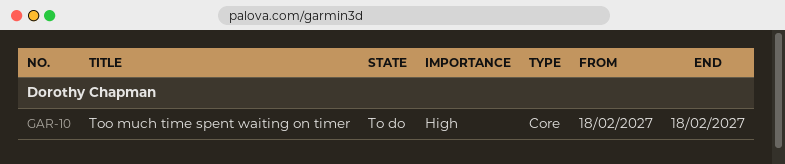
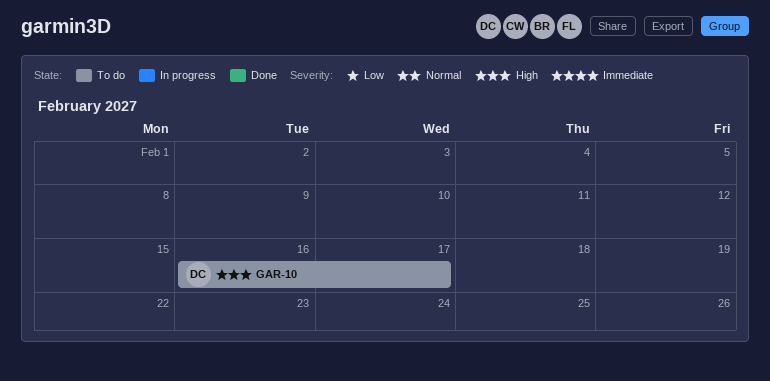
GAR-10, start: Feb 18 -> Feb 16
GAR-10, due: Feb 18 -> Feb 17

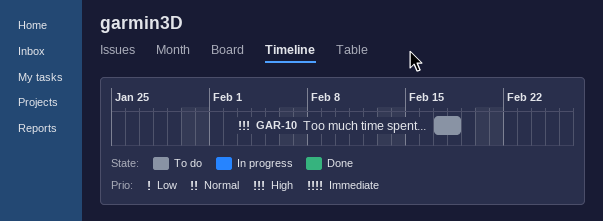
GAR-10, start: Feb 16 -> Feb 17
GAR-10, due: Feb 17 -> Feb 18

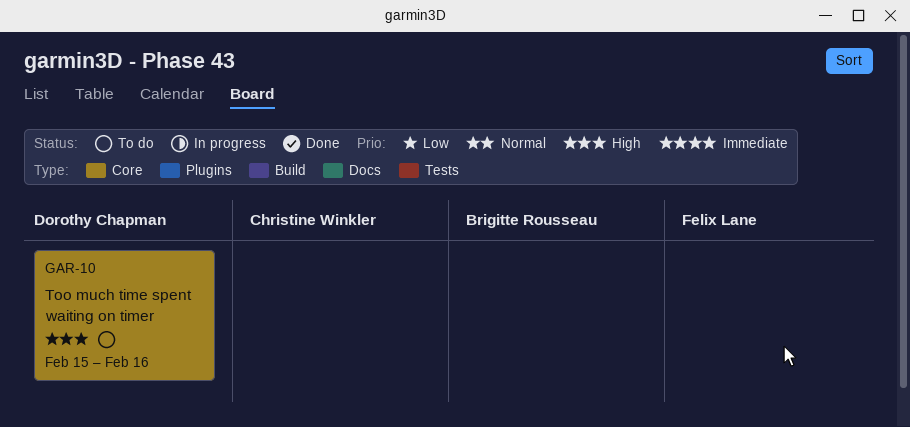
GAR-10, start: Feb 17 -> Feb 15
GAR-10, due: Feb 18 -> Feb 16

